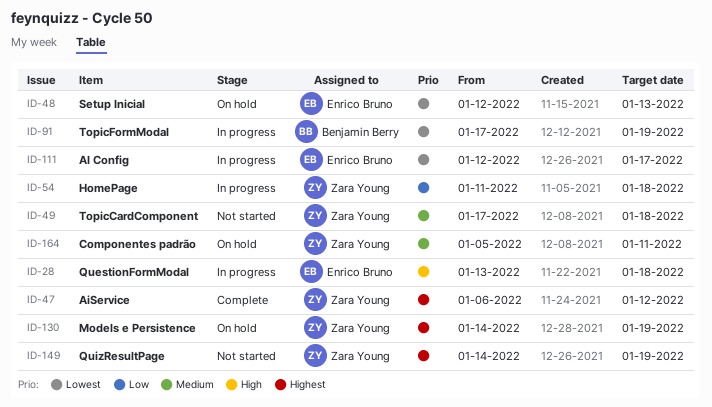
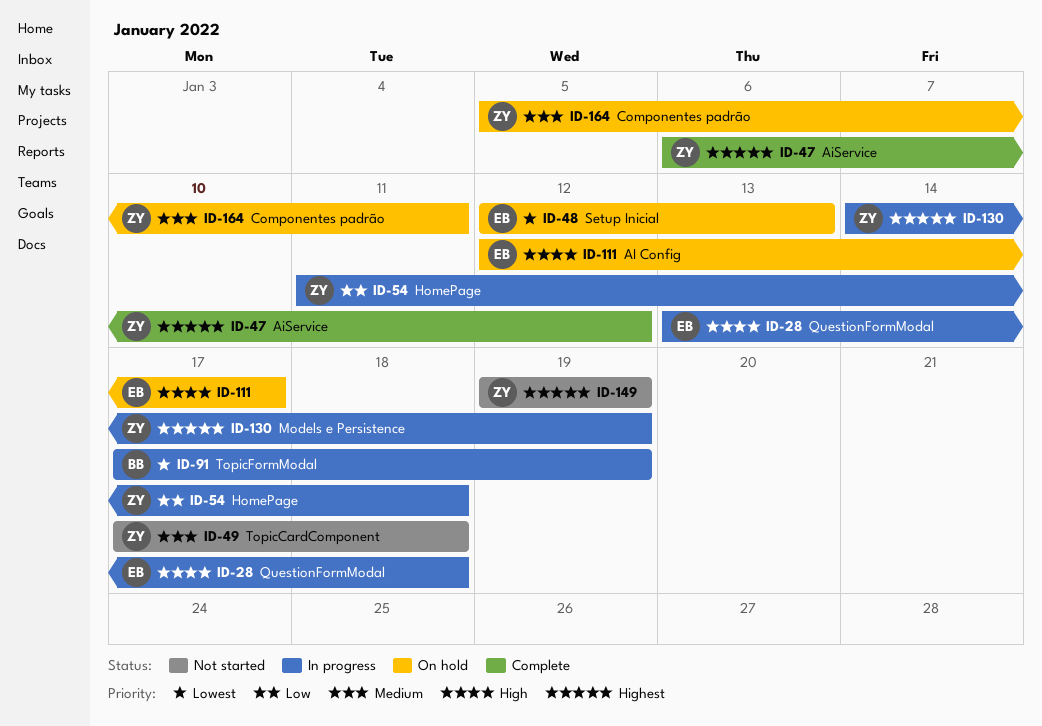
ID-111, status: In progress -> On hold
ID-111, priority: Lowest -> High
ID-130, status: On hold -> In progress
ID-149, start: Jan 14 -> Jan 19

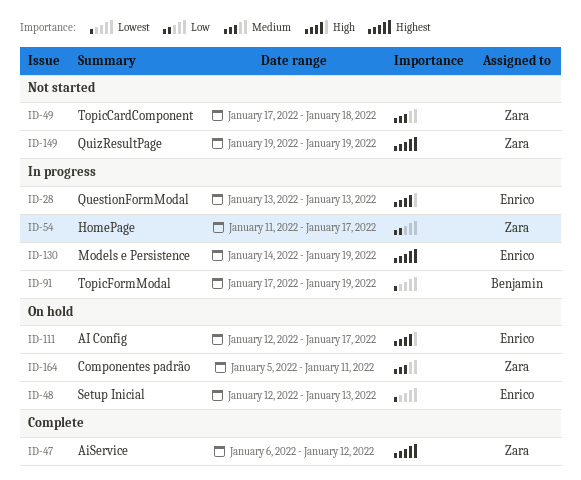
ID-28, due: Jan 18 -> Jan 13
ID-54, due: Jan 18 -> Jan 17
ID-130, owner: Zara -> Enrico

